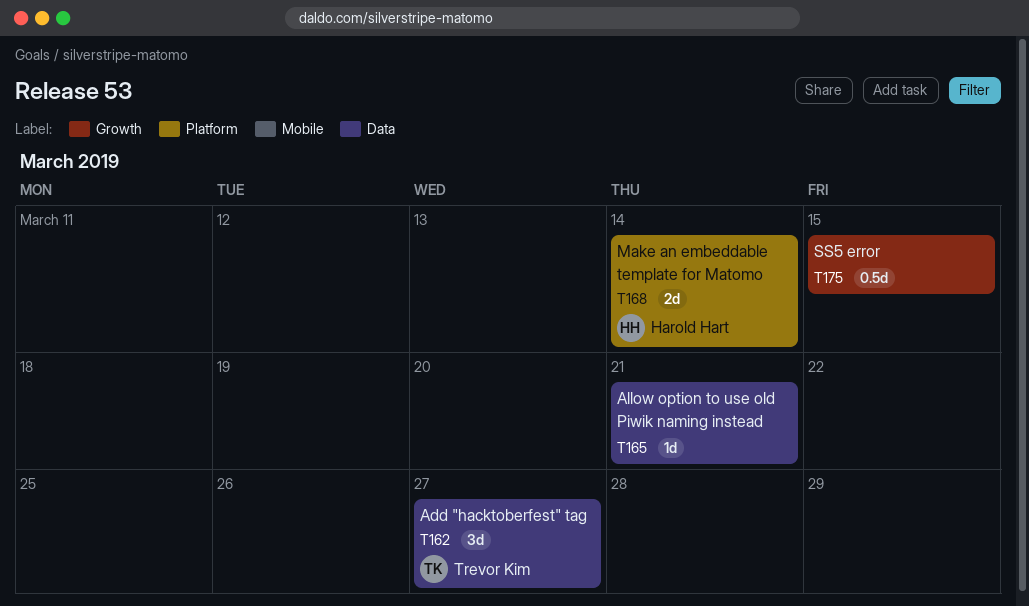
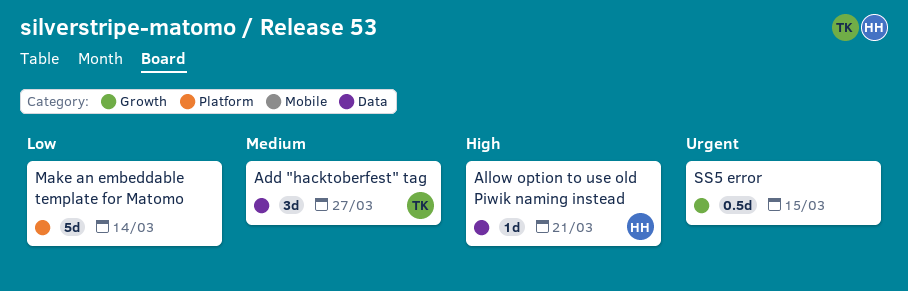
Allow option to use old Piwik naming instead, owner: none -> Harold Hart
Make an embeddable template for Matomo, owner: Harold Hart -> none
Make an embeddable template for Matomo, estimate: 2d -> 5d

